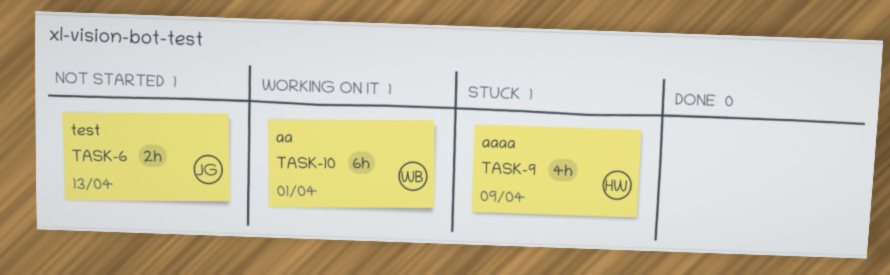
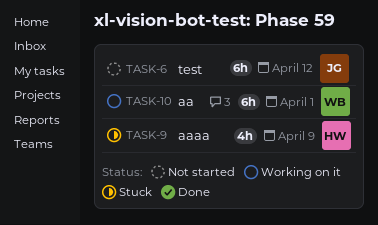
TASK-6, estimate: 2h -> 6h
TASK-6, due: Apr 13 -> Apr 12

